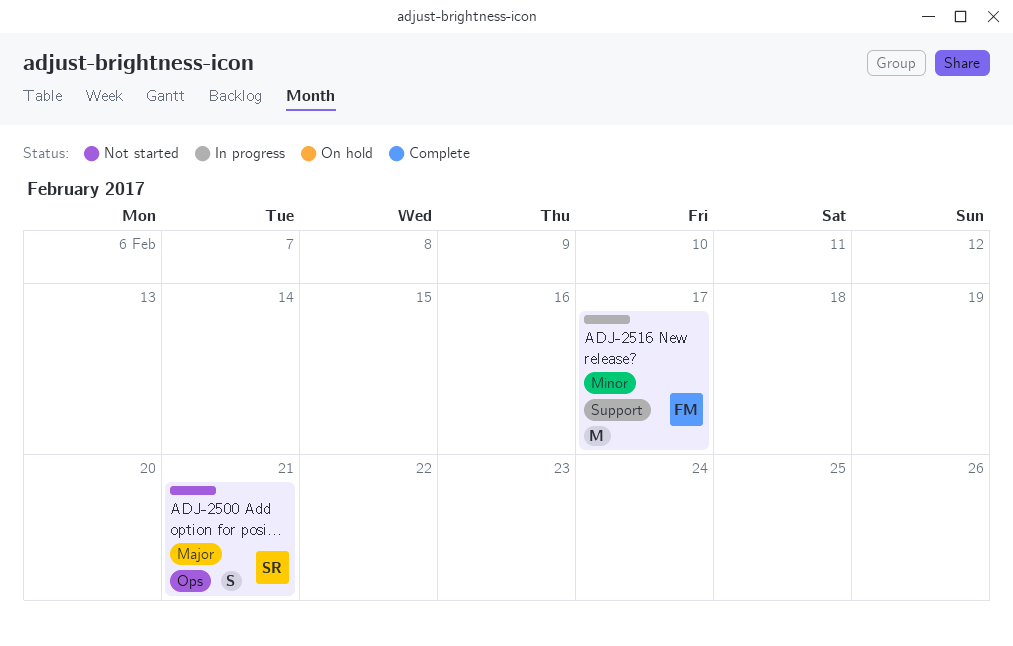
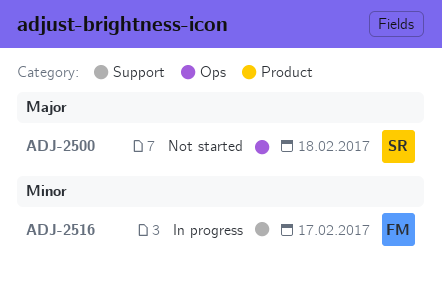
ADJ-2500, due: Feb 21 -> Feb 18

